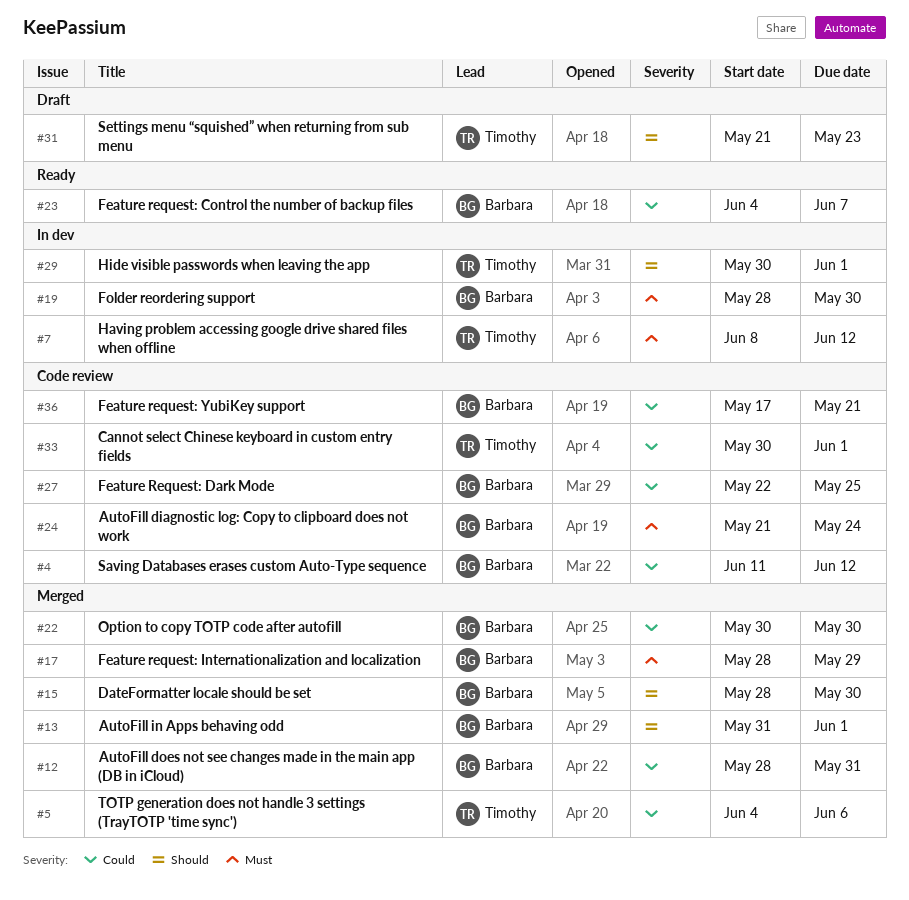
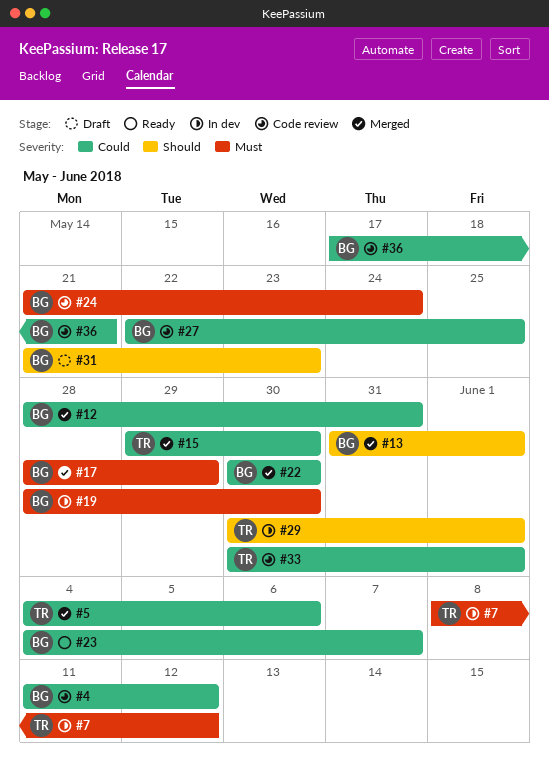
#15, owner: Barbara -> Timothy
#15, priority: Should -> Could
#15, start: May 28 -> May 29
#31, owner: Timothy -> Barbara

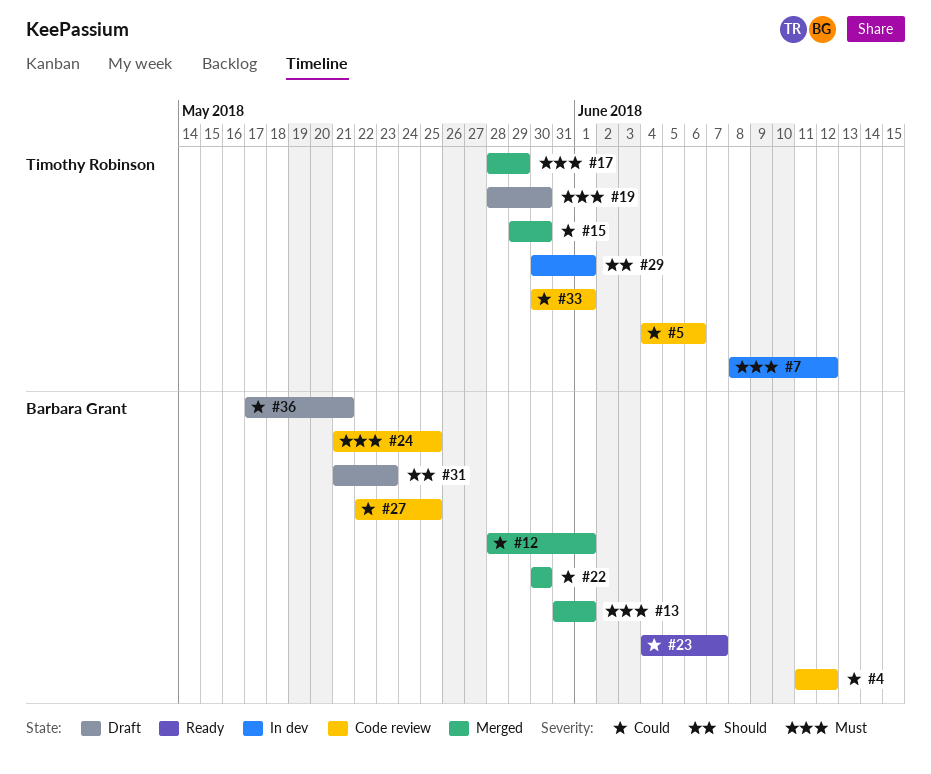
#5, status: Merged -> Code review
#12, due: May 31 -> Jun 1
#13, priority: Should -> Must
#17, owner: Barbara Grant -> Timothy Robinson
#19, status: In dev -> Draft
#19, owner: Barbara Grant -> Timothy Robinson
#24, due: May 24 -> May 25
#36, status: Code review -> Draft

